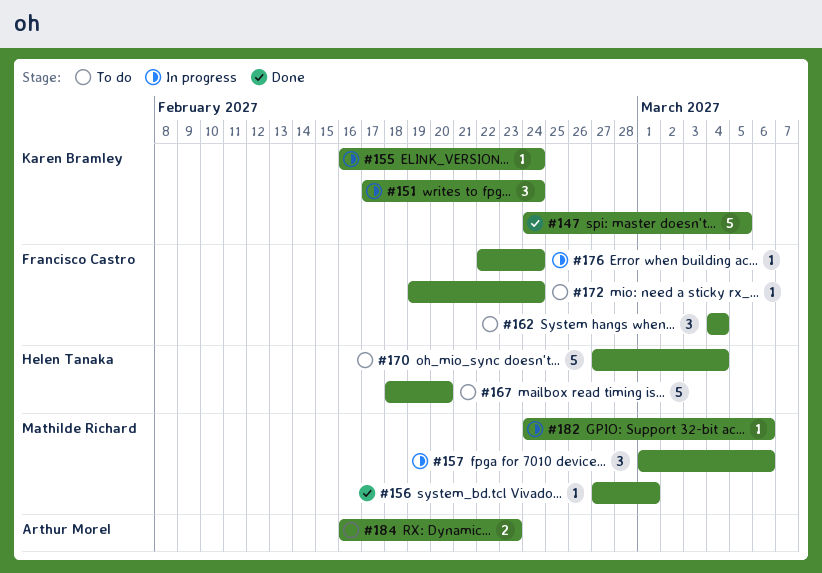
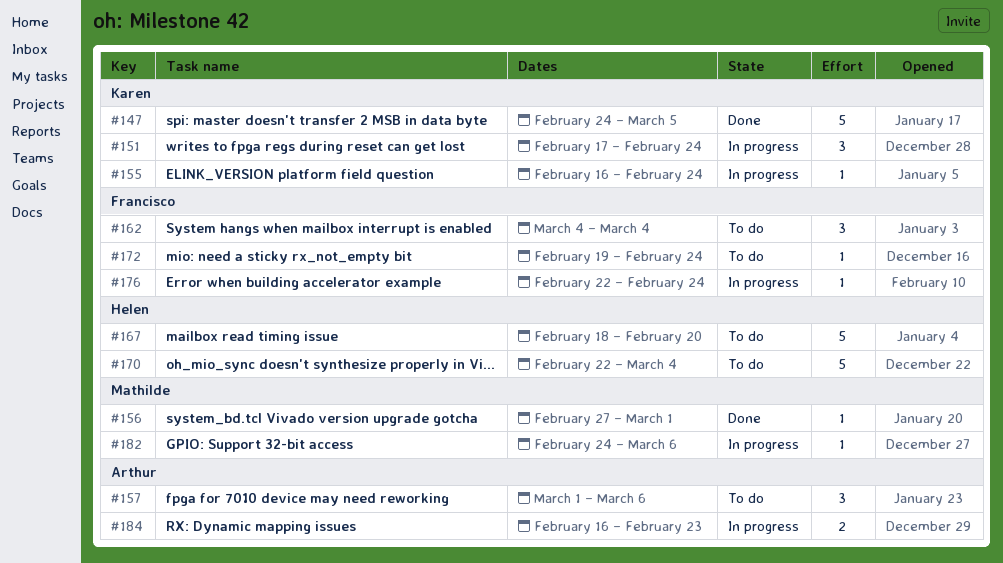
#157, status: In progress -> To do
#157, owner: Mathilde Richard -> Arthur Morel
#170, start: Feb 27 -> Feb 22
#184, status: To do -> In progress

